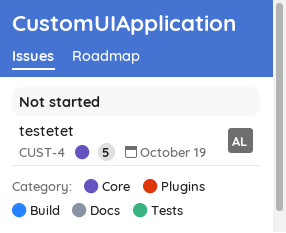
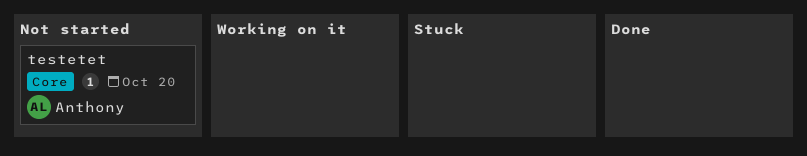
testetet, estimate: 5 -> 1
testetet, due: Oct 19 -> Oct 20

